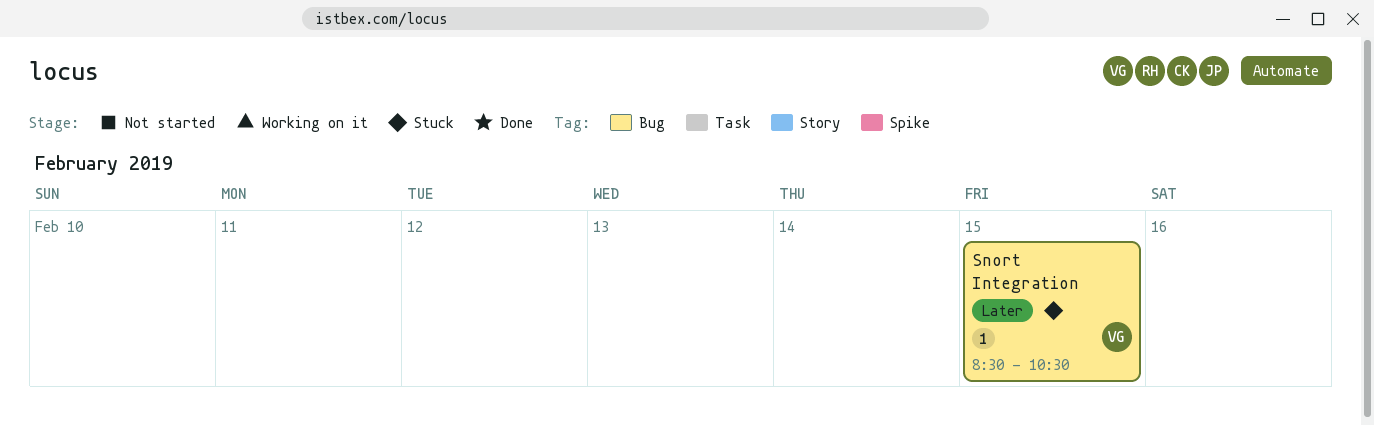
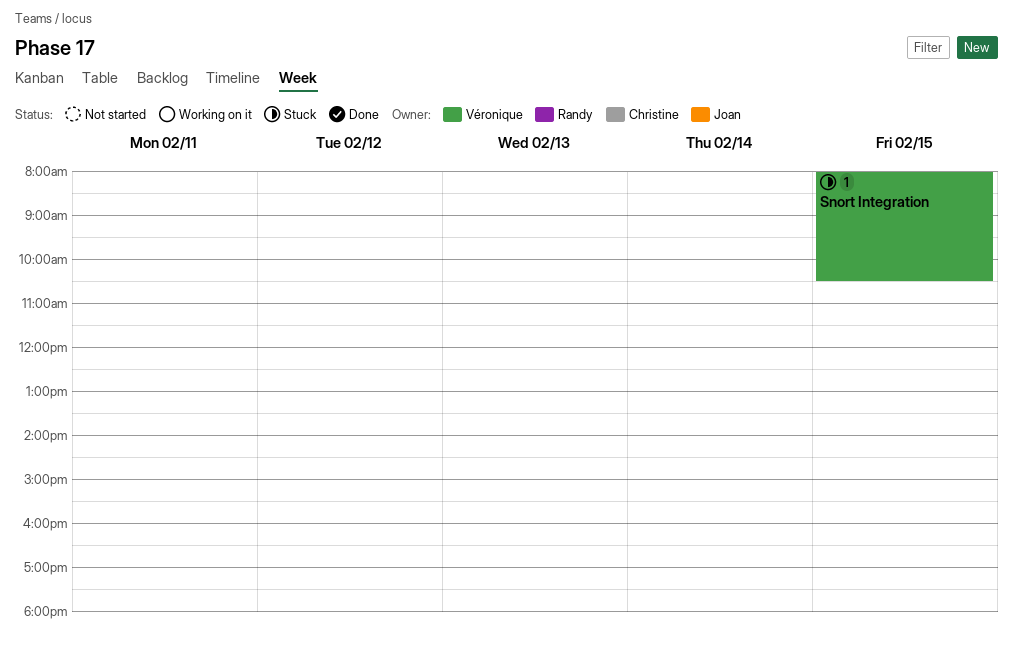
Snort Integration, begins: 08:30 -> 08:00

